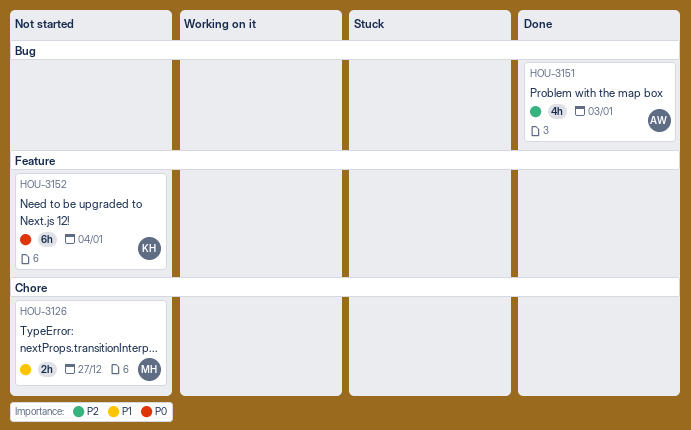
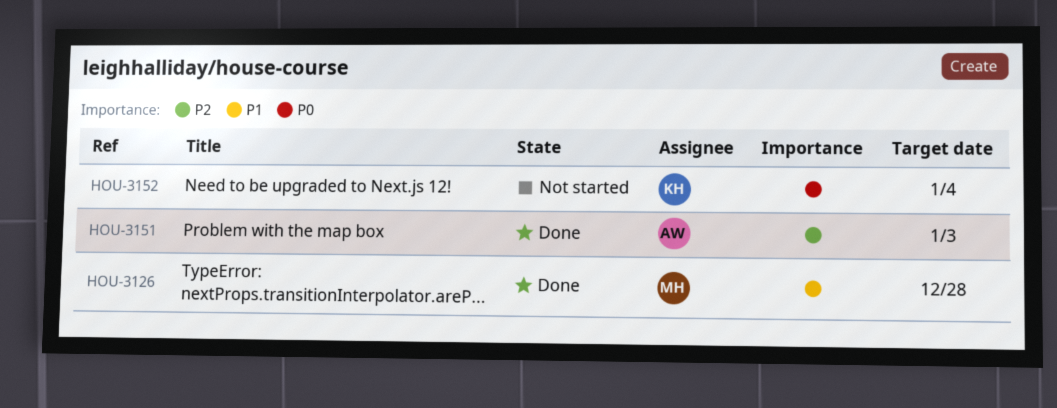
HOU-3126, status: Not started -> Done
HOU-3126, due: Dec 27 -> Dec 28

